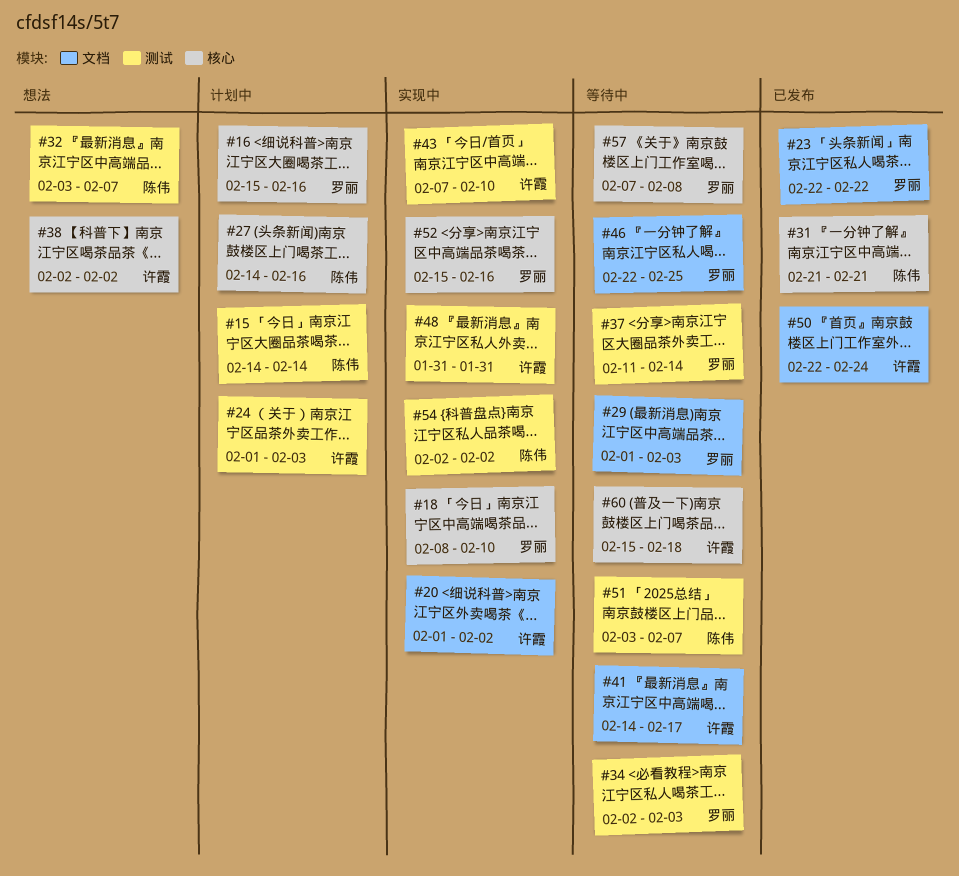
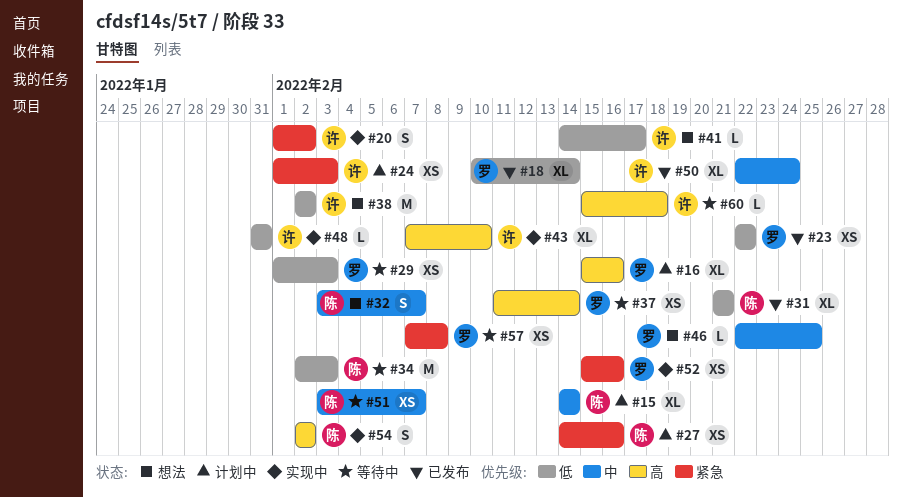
#18, status: 实现中 -> 已发布
#18, start: Feb 8 -> Feb 10
#18, due: Feb 10 -> Feb 14
#34, owner: 罗丽 -> 陈伟
#41, status: 等待中 -> 想法
#46, status: 等待中 -> 想法

